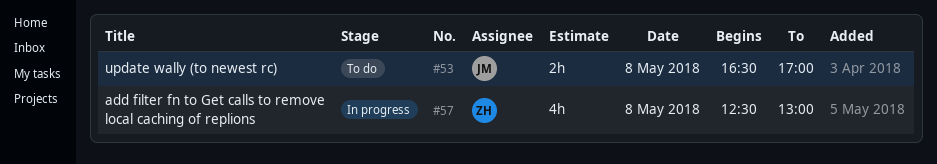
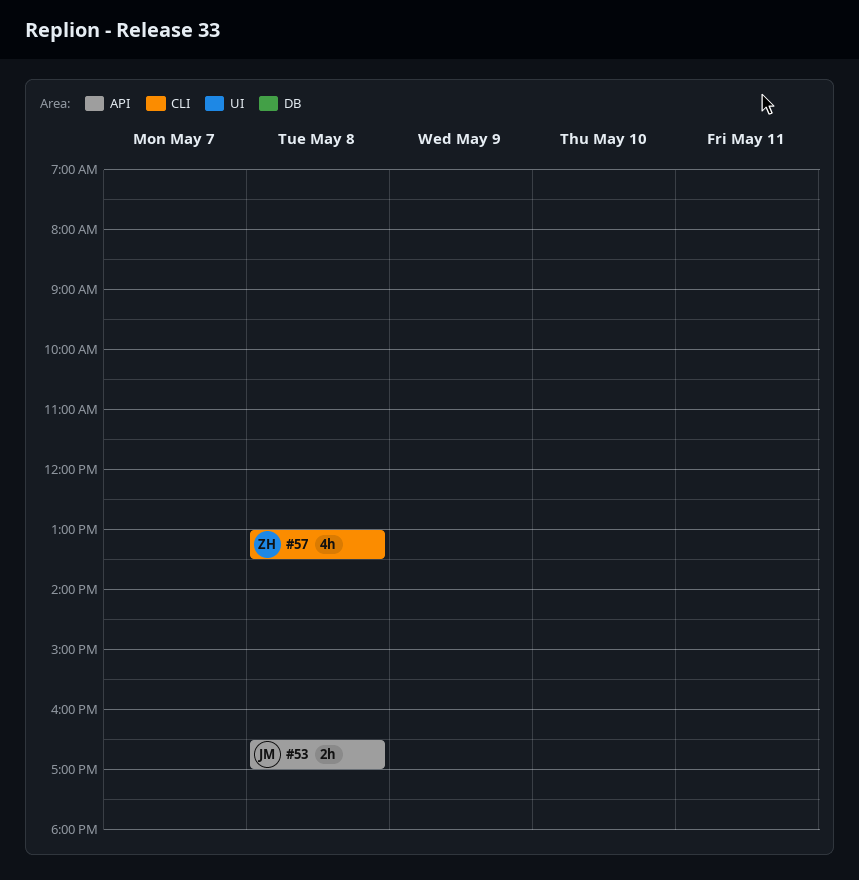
#57, begins: 12:30 -> 13:00
#57, ends: 13:00 -> 13:30

